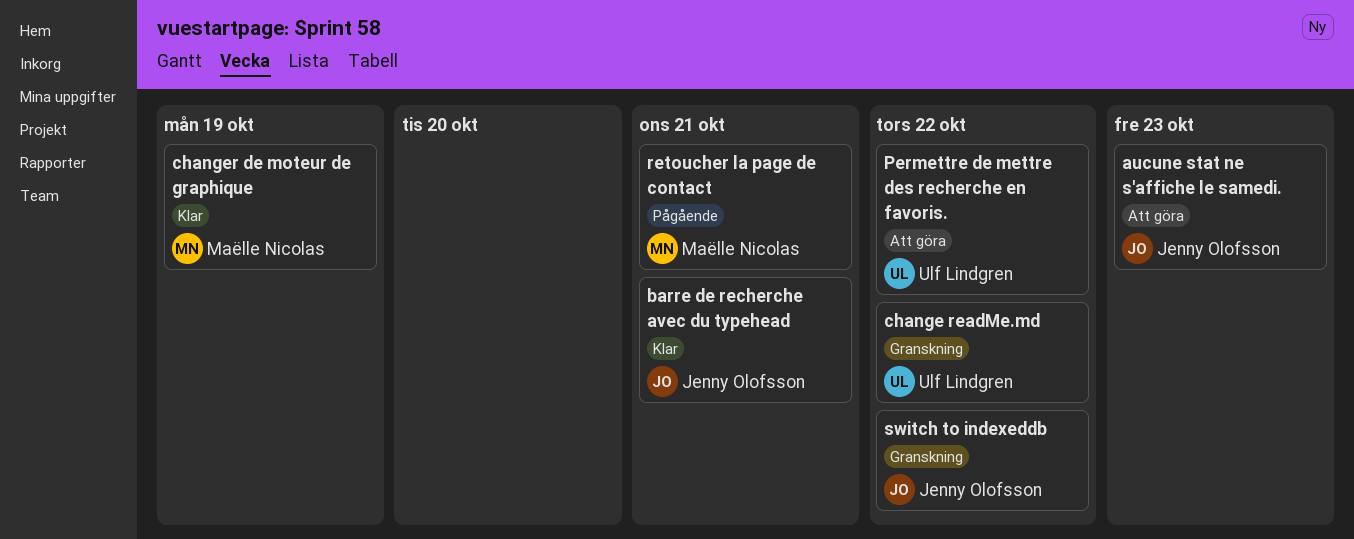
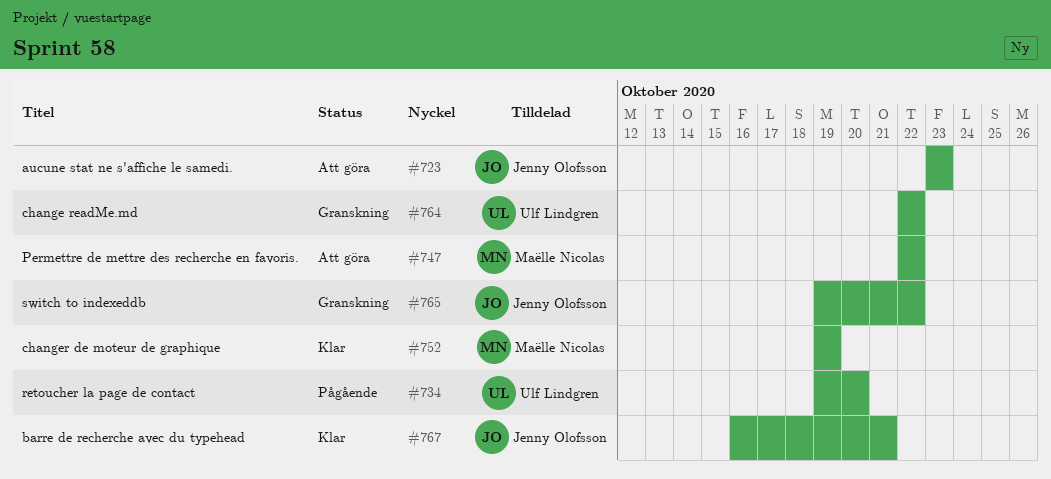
Permettre de mettre des recherche en favoris., owner: Ulf Lindgren -> Maëlle Nicolas
retoucher la page de contact, owner: Maëlle Nicolas -> Ulf Lindgren
retoucher la page de contact, due: Oct 21 -> Oct 20

